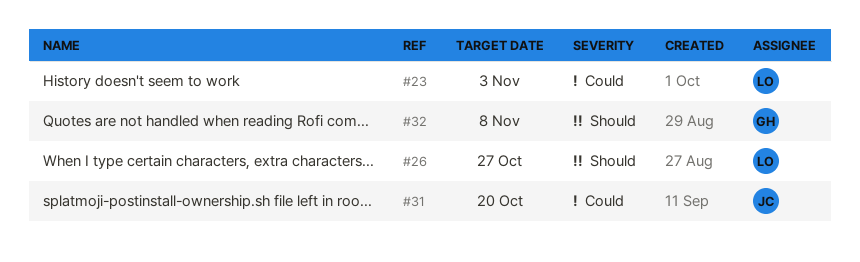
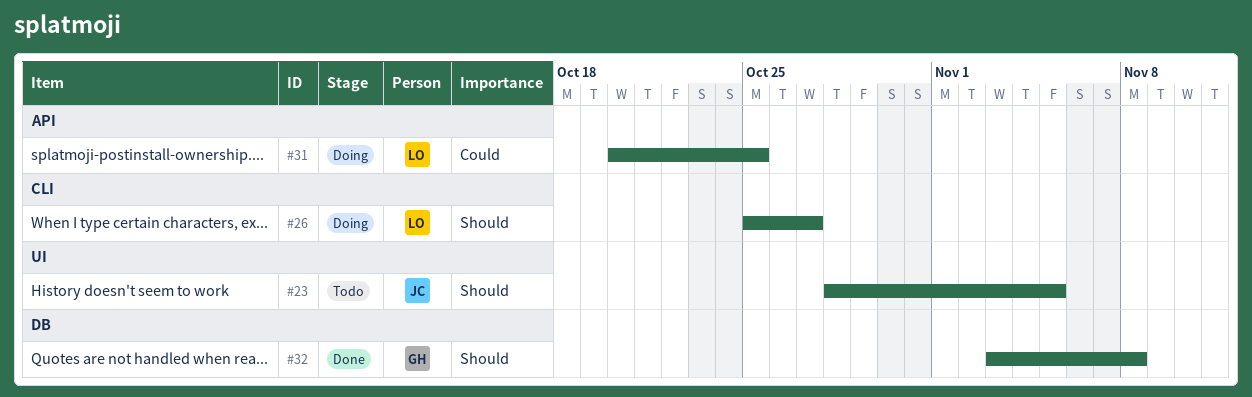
#23, owner: LO -> JC
#23, priority: Could -> Should
#23, due: Nov 3 -> Nov 5
#31, owner: JC -> LO
#31, due: Oct 20 -> Oct 25

